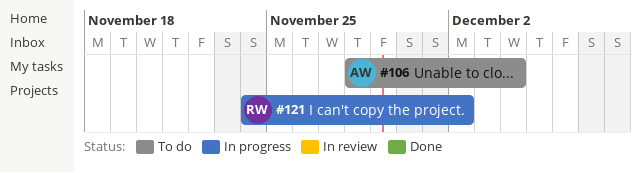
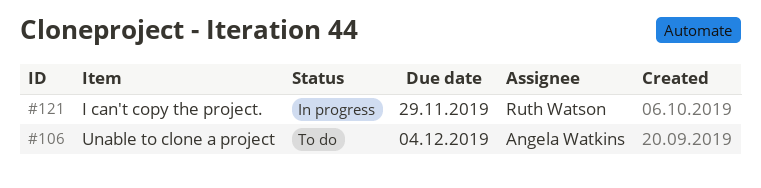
#121, due: Dec 2 -> Nov 29

